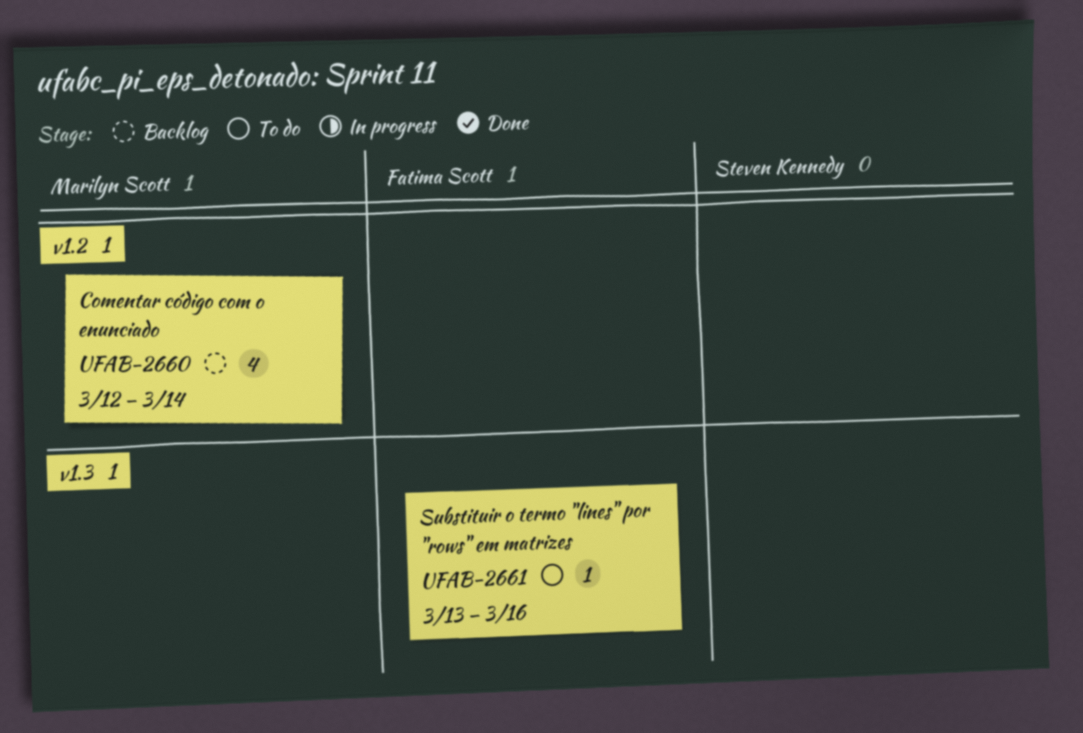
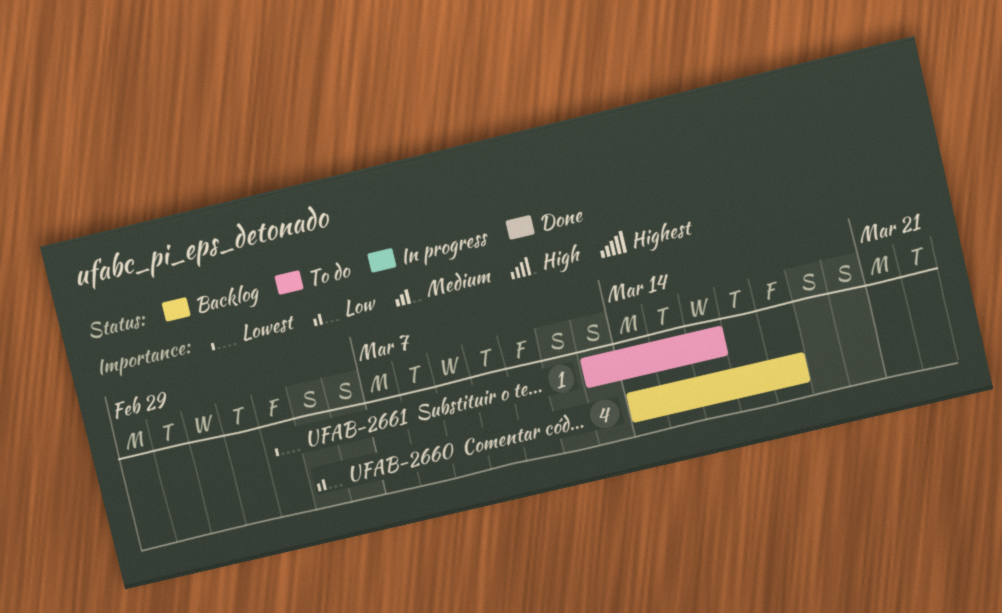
UFAB-2660, start: Mar 12 -> Mar 14
UFAB-2660, due: Mar 14 -> Mar 18

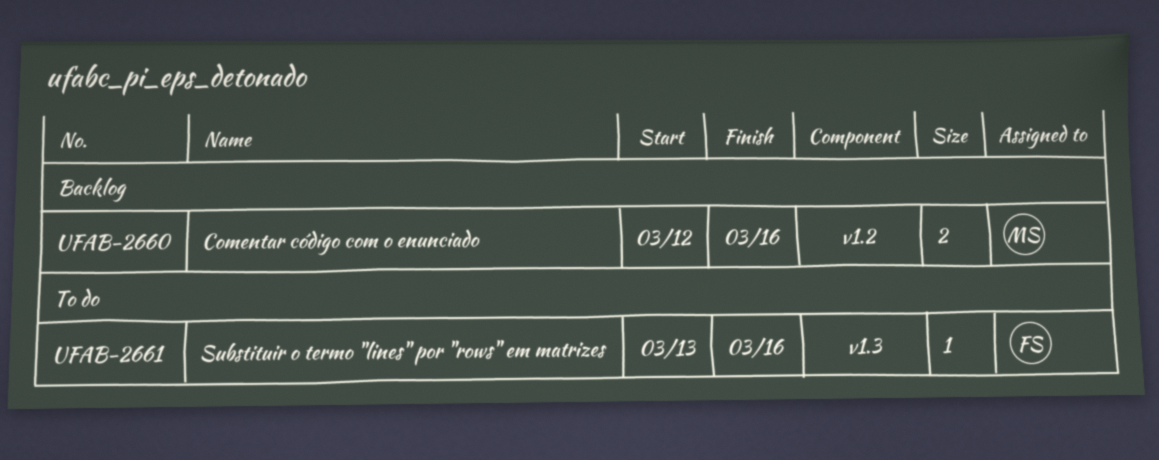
UFAB-2660, estimate: 4 -> 2
UFAB-2660, start: Mar 14 -> Mar 12
UFAB-2660, due: Mar 18 -> Mar 16

